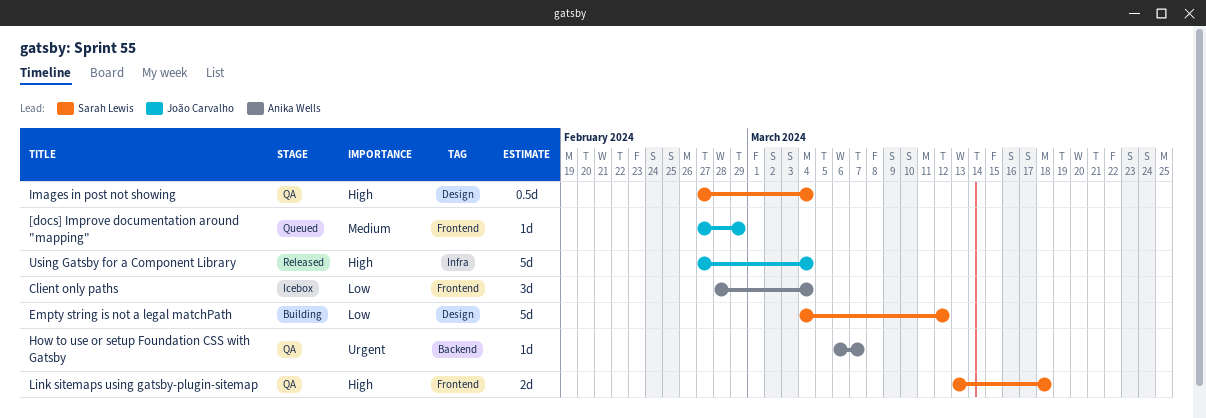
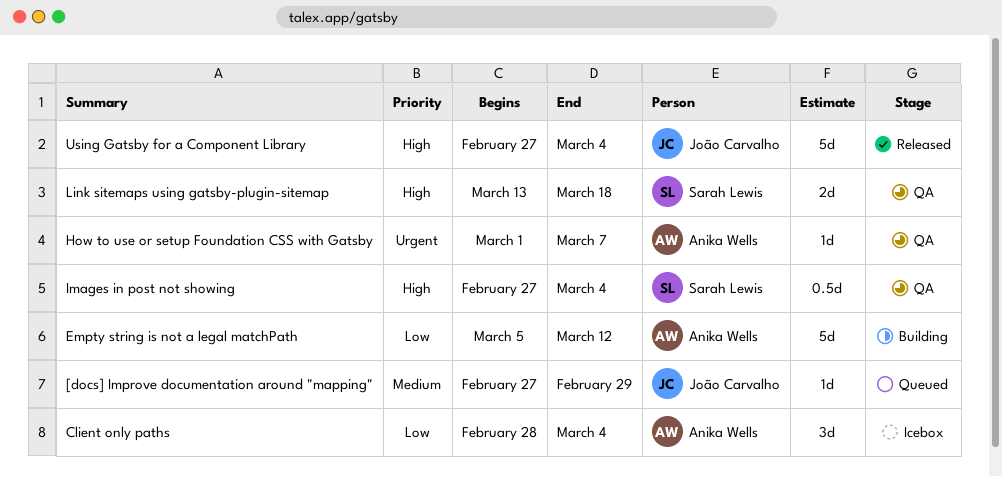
Empty string is not a legal matchPath, owner: Sarah Lewis -> Anika Wells
Empty string is not a legal matchPath, start: Mar 4 -> Mar 5
How to use or setup Foundation CSS with Gatsby, start: Mar 6 -> Mar 1

